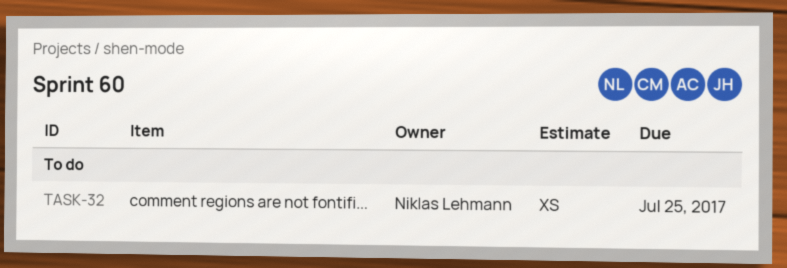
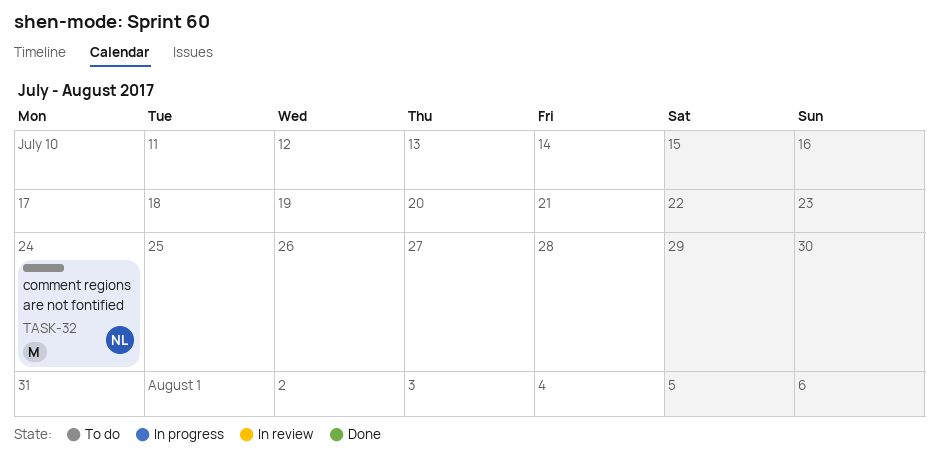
TASK-32, estimate: XS -> M
TASK-32, due: Jul 25 -> Jul 24

